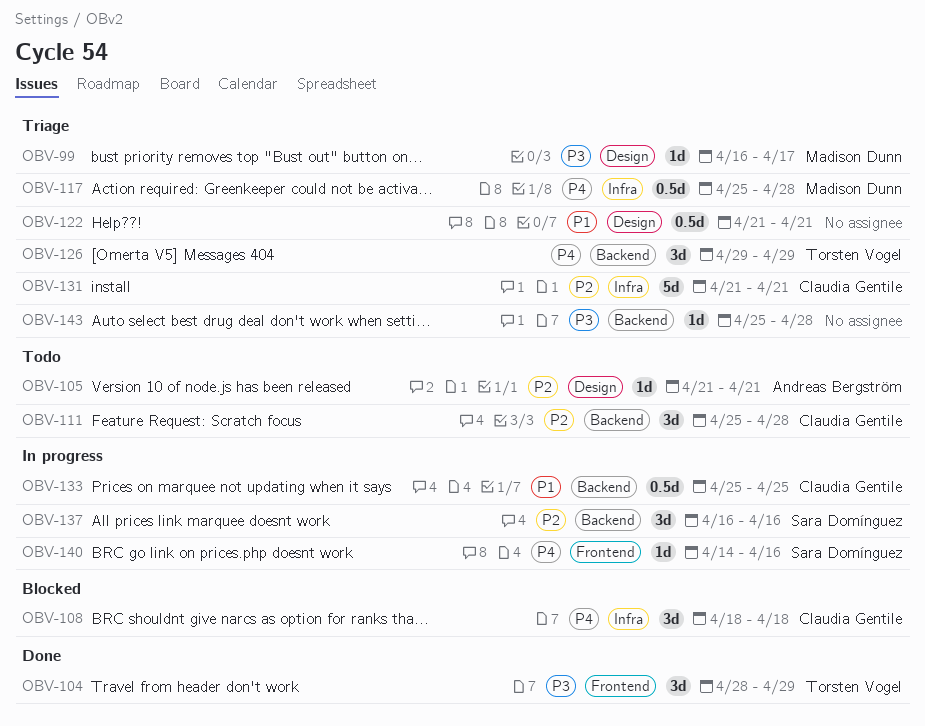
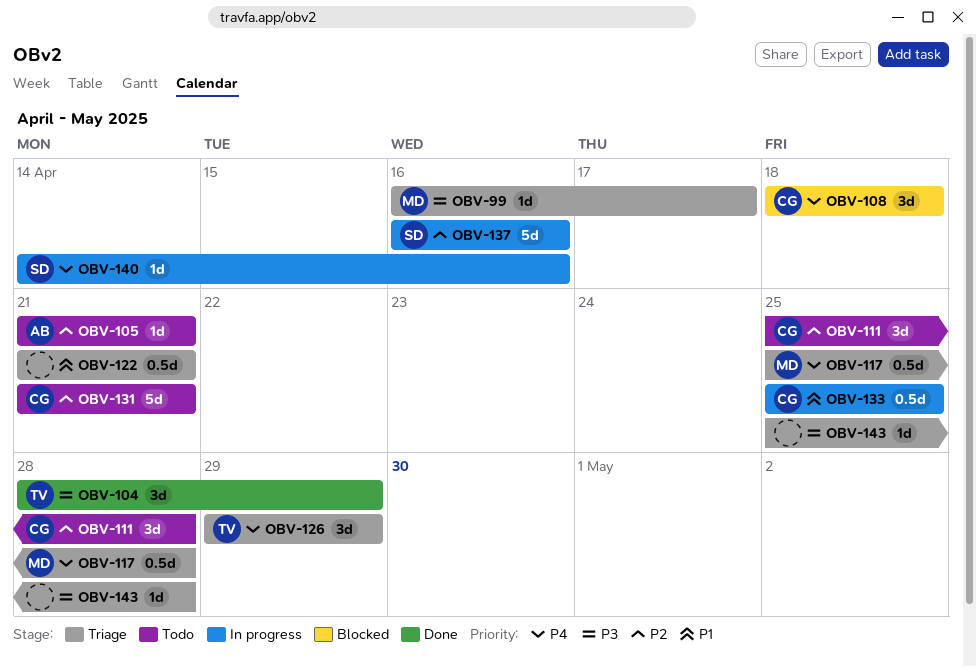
OBV-131, status: Triage -> Todo
OBV-137, estimate: 3d -> 5d

